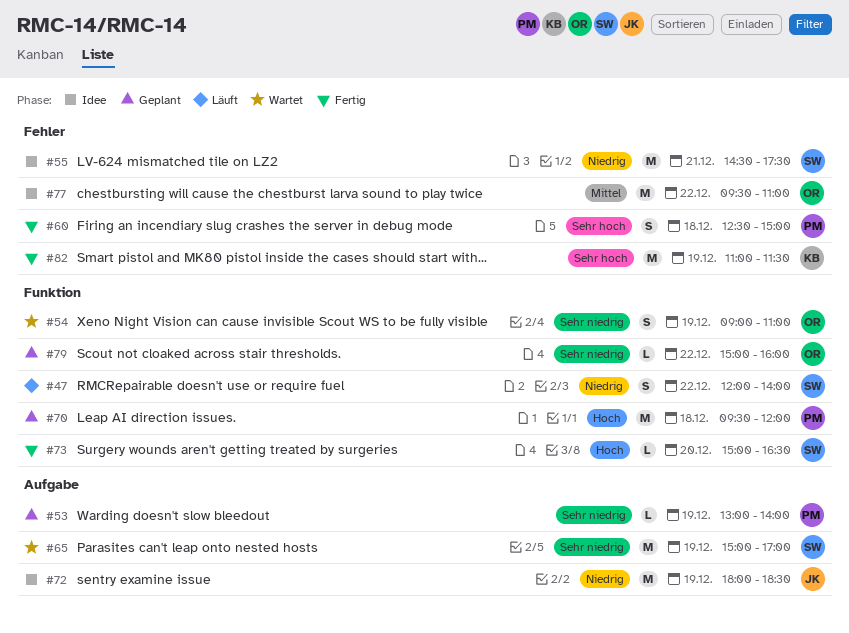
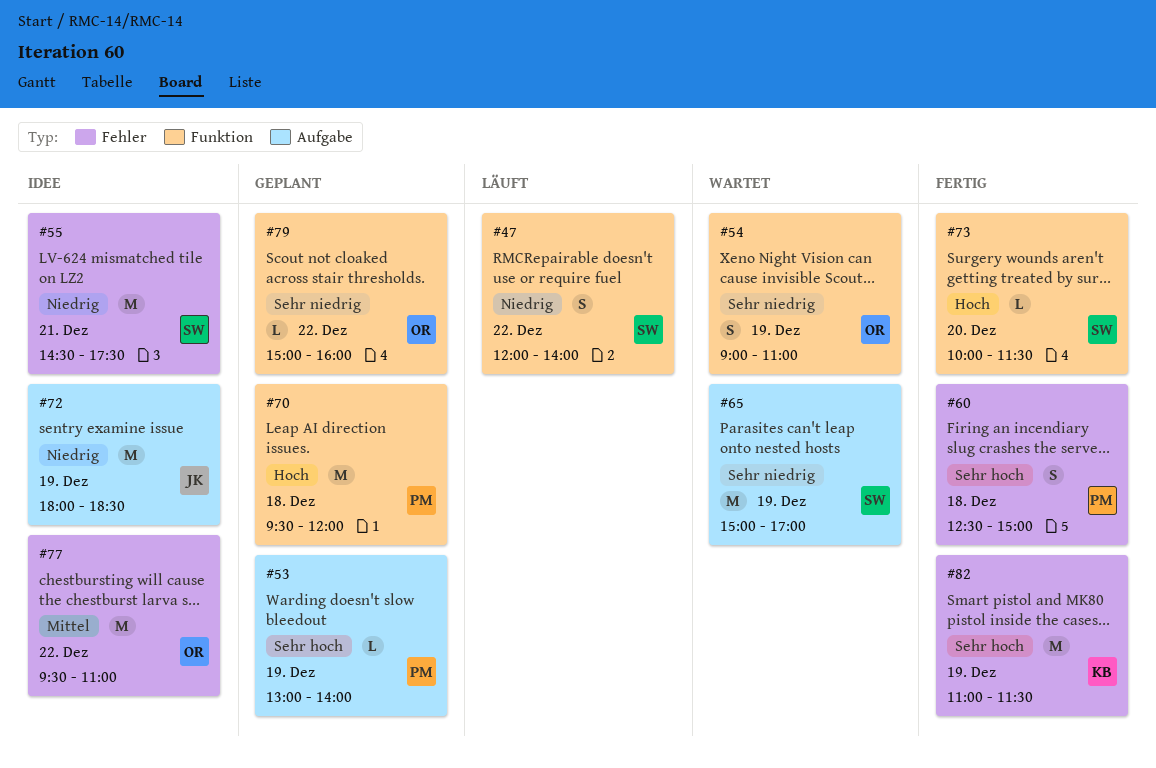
#53, priority: Sehr niedrig -> Sehr hoch
#73, begins: 15:00 -> 10:00
#73, ends: 16:30 -> 11:30

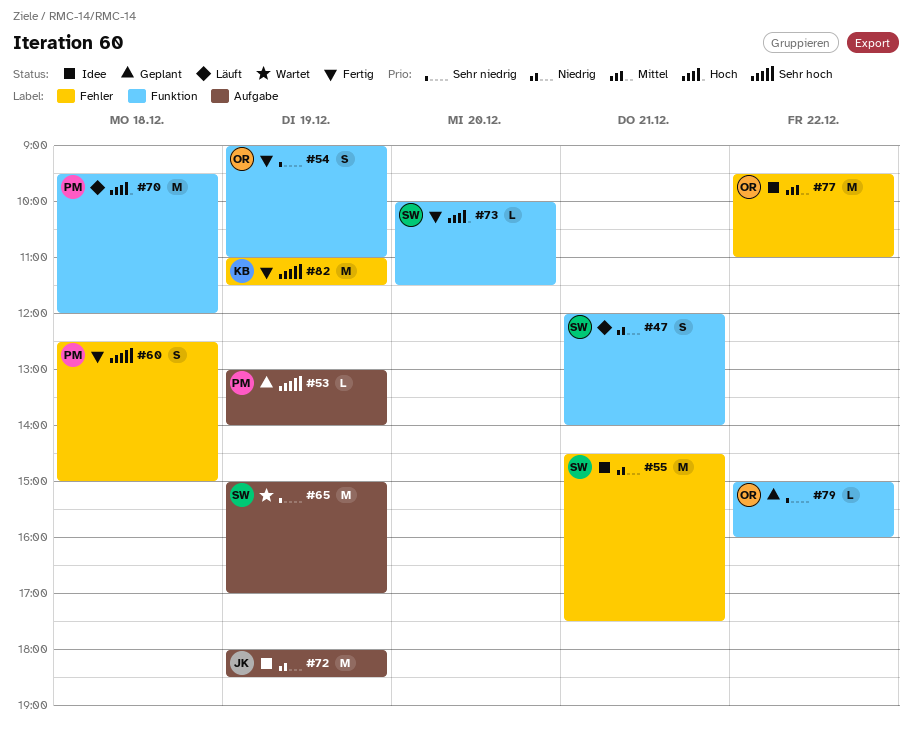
#47, day: Dec 22 -> Dec 21
#54, status: Wartet -> Fertig
#70, status: Geplant -> Läuft

